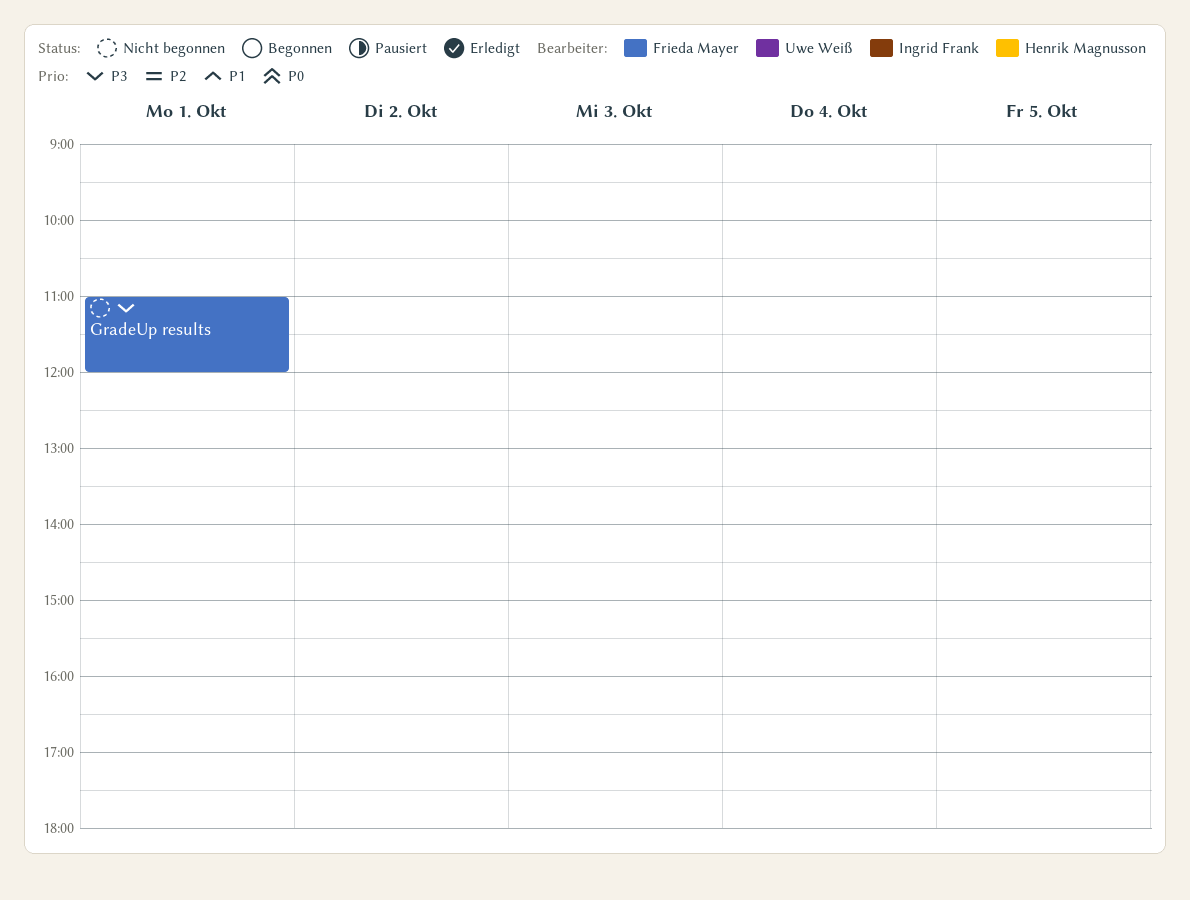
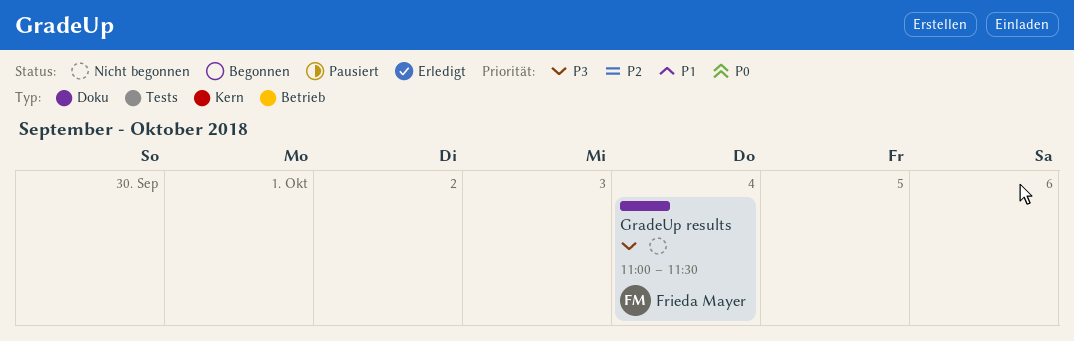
GradeUp results, day: Oct 1 -> Oct 4
GradeUp results, ends: 12:00 -> 11:30

